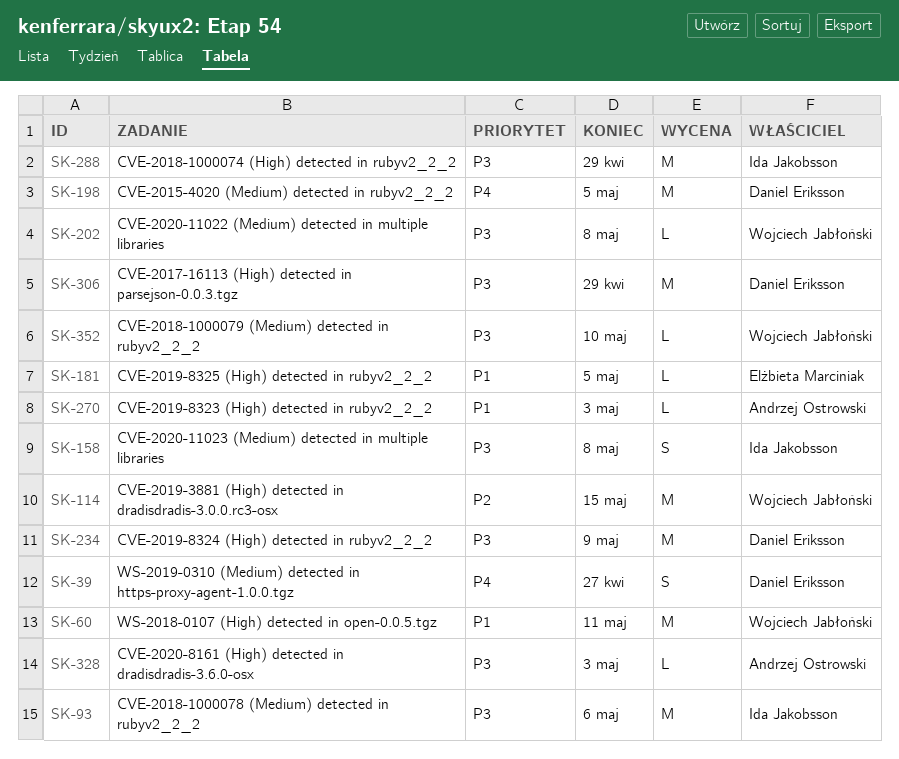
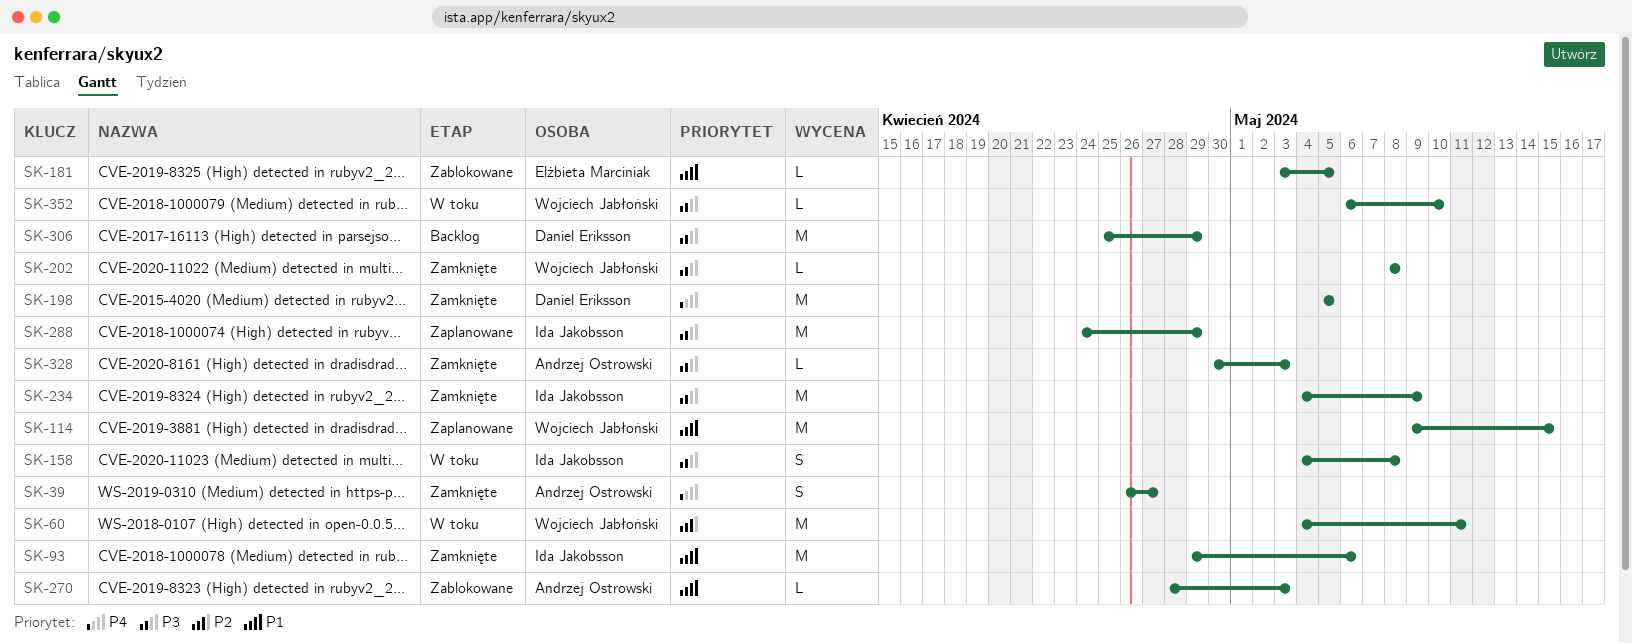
SK-39, owner: Daniel Eriksson -> Andrzej Ostrowski
SK-60, priority: P1 -> P2
SK-93, priority: P3 -> P1
SK-114, priority: P2 -> P1
SK-234, owner: Daniel Eriksson -> Ida Jakobsson

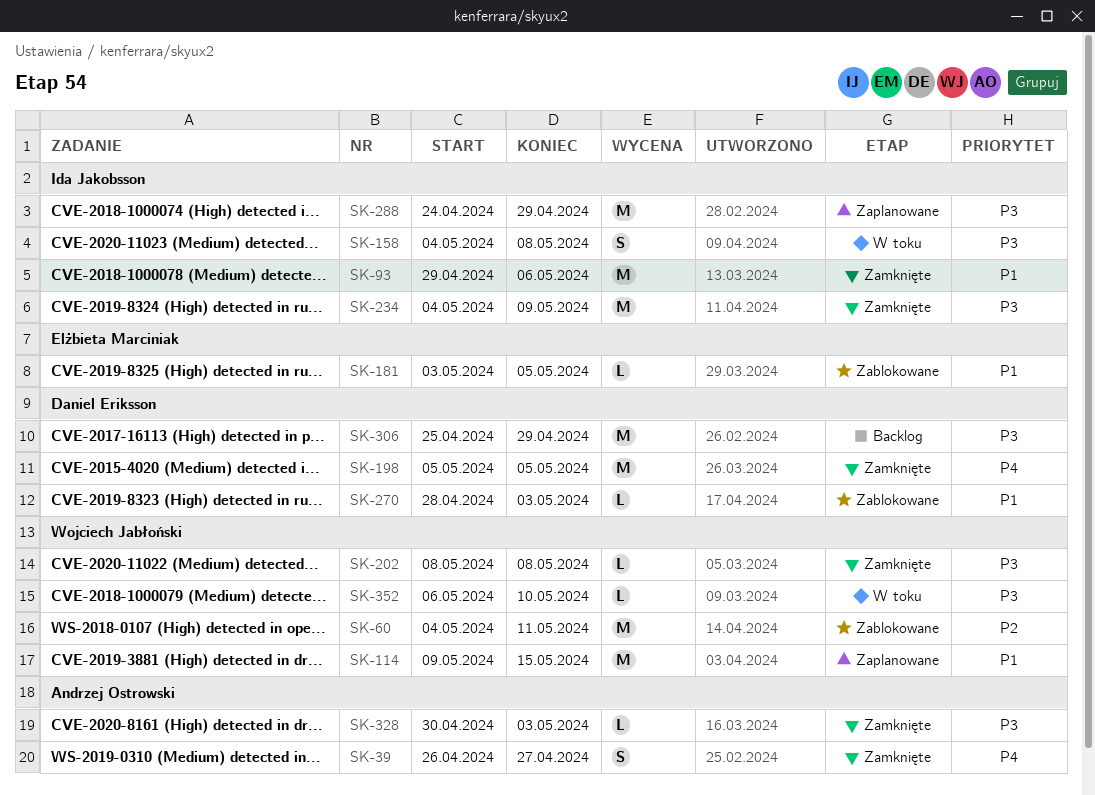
SK-60, status: W toku -> Zablokowane
SK-270, owner: Andrzej Ostrowski -> Daniel Eriksson

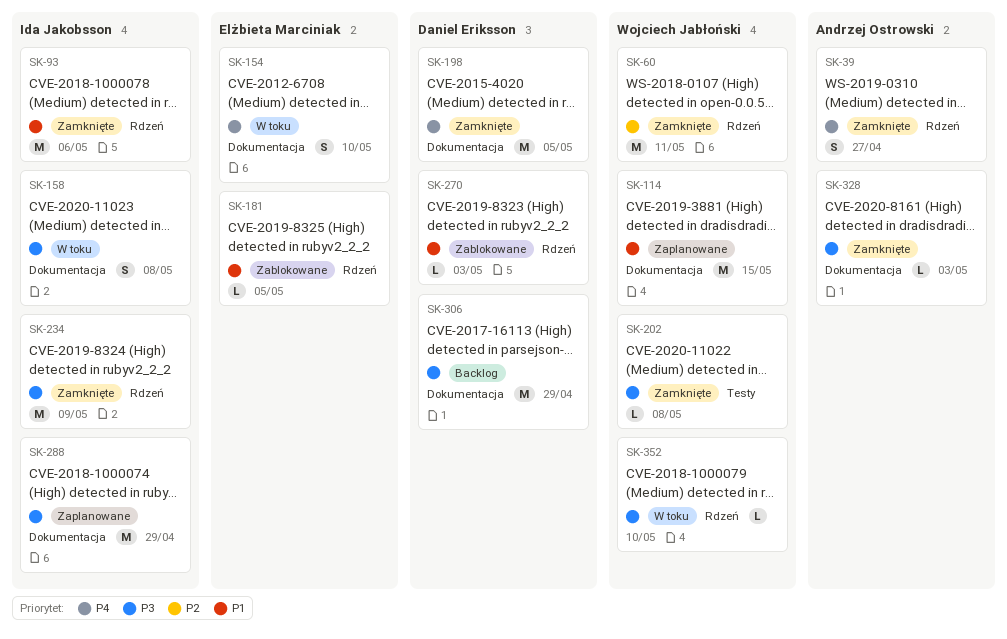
SK-60, status: Zablokowane -> Zamknięte
SK-154: none -> present

